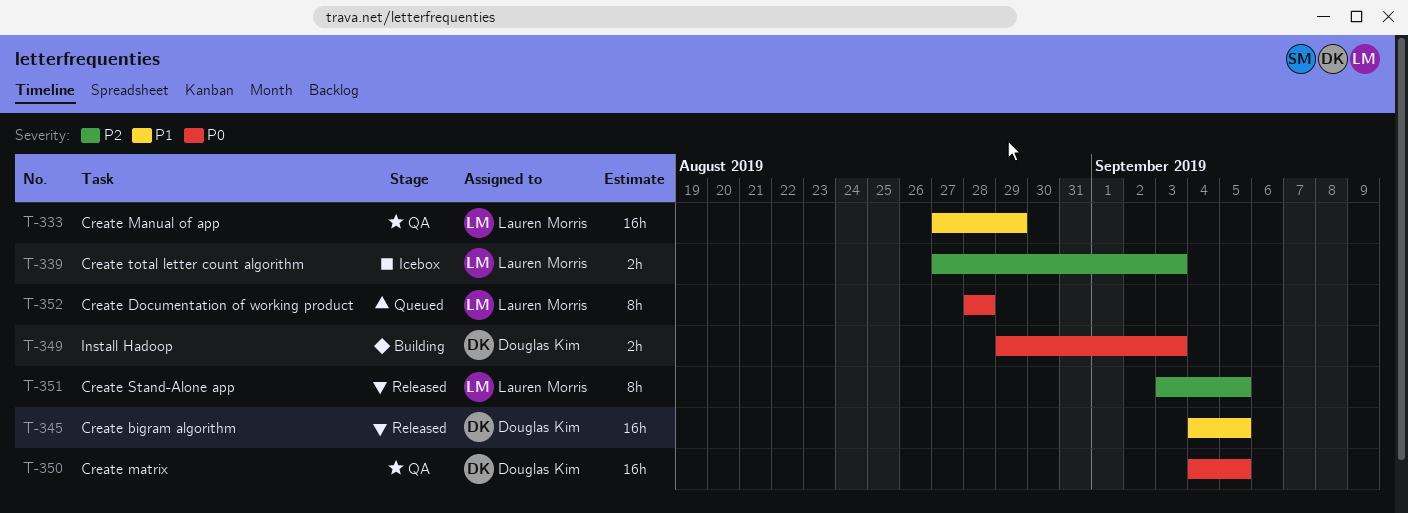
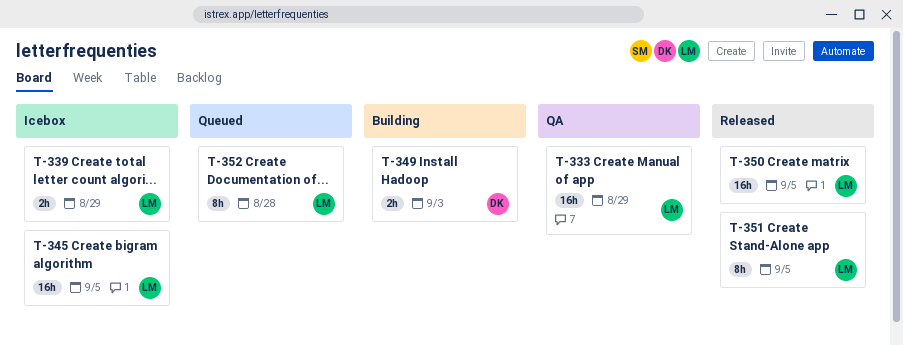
T-339, due: Sep 3 -> Aug 29
T-345, status: Released -> Icebox
T-345, owner: Douglas Kim -> Lauren Morris
T-350, status: QA -> Released
T-350, owner: Douglas Kim -> Lauren Morris

